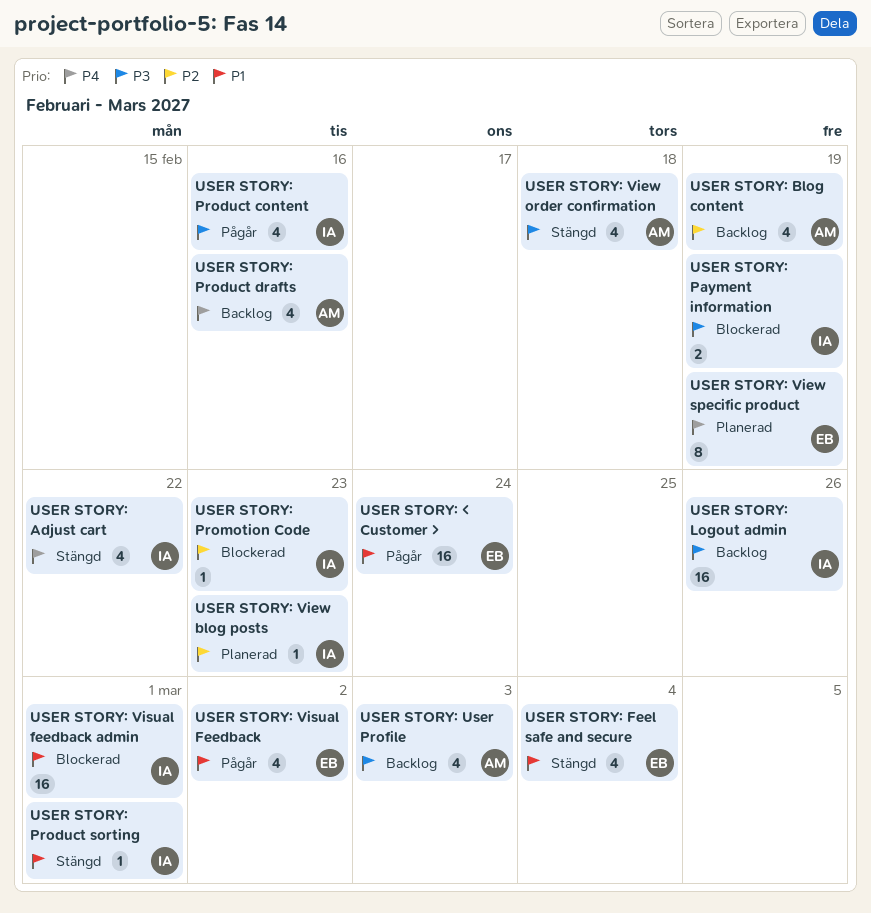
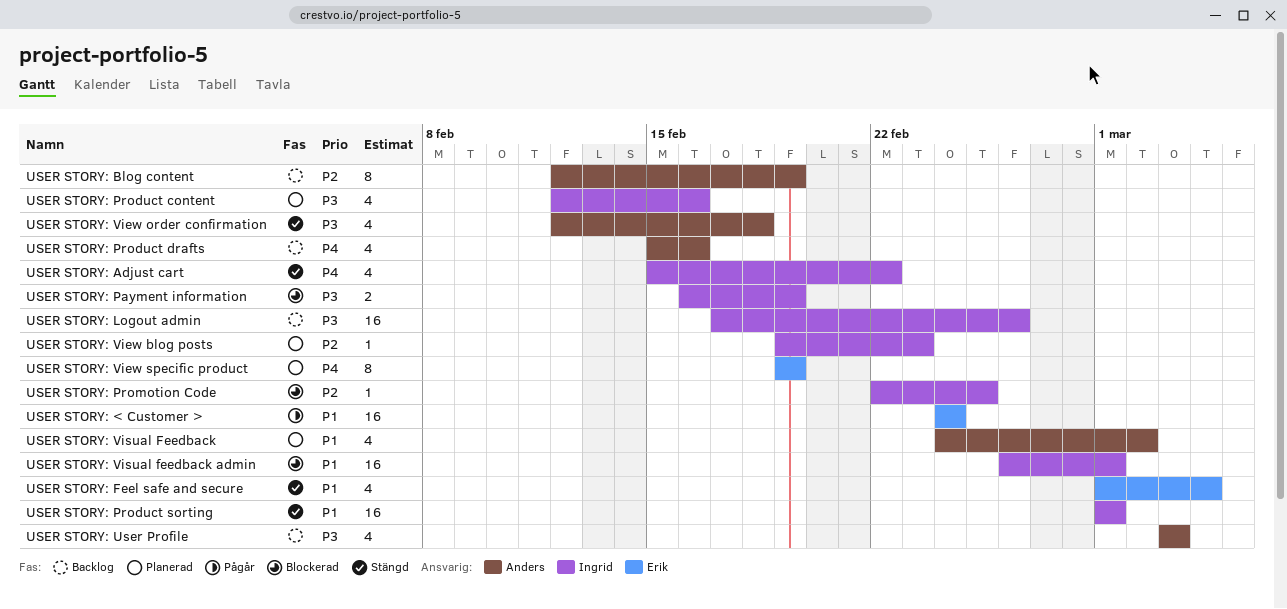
USER STORY: Blog content, estimate: 4 -> 8
USER STORY: Product content, status: Pågår -> Planerad
USER STORY: Product sorting, estimate: 1 -> 16
USER STORY: Promotion Code, due: Feb 23 -> Feb 25
USER STORY: Visual Feedback, status: Pågår -> Planerad
USER STORY: Visual Feedback, owner: Erik -> Anders

